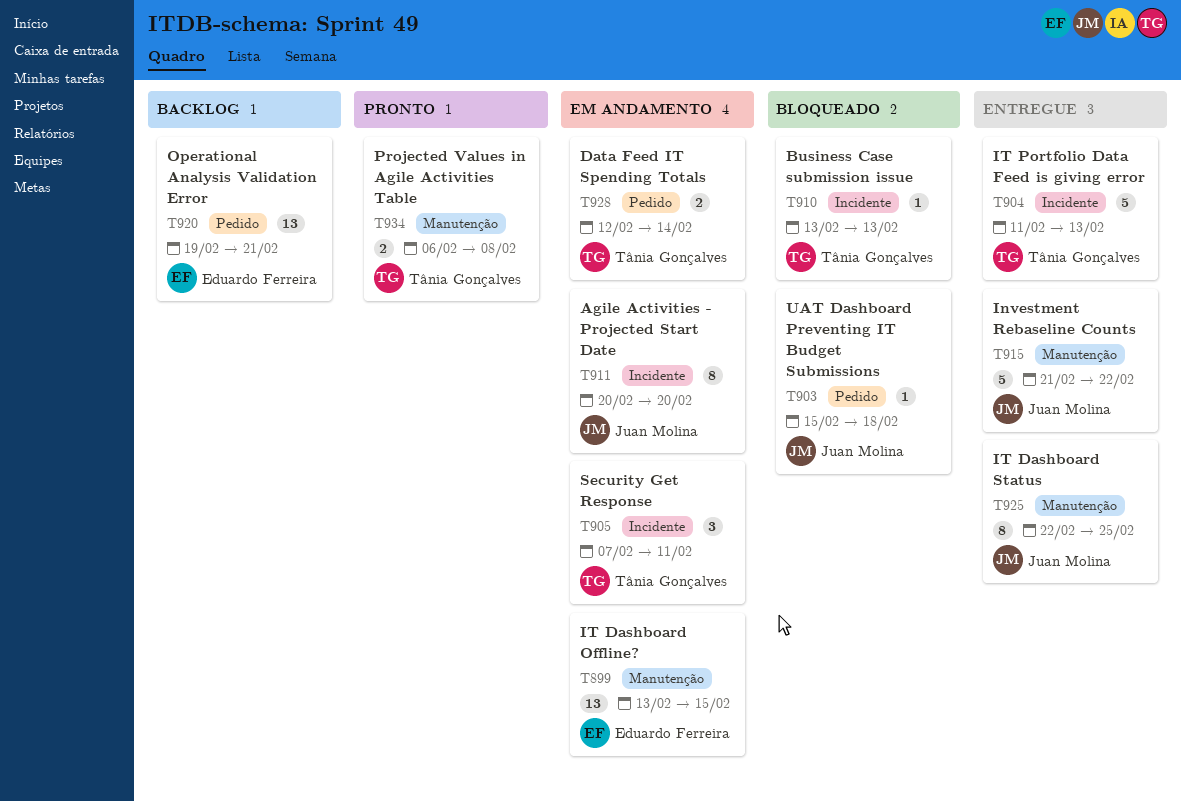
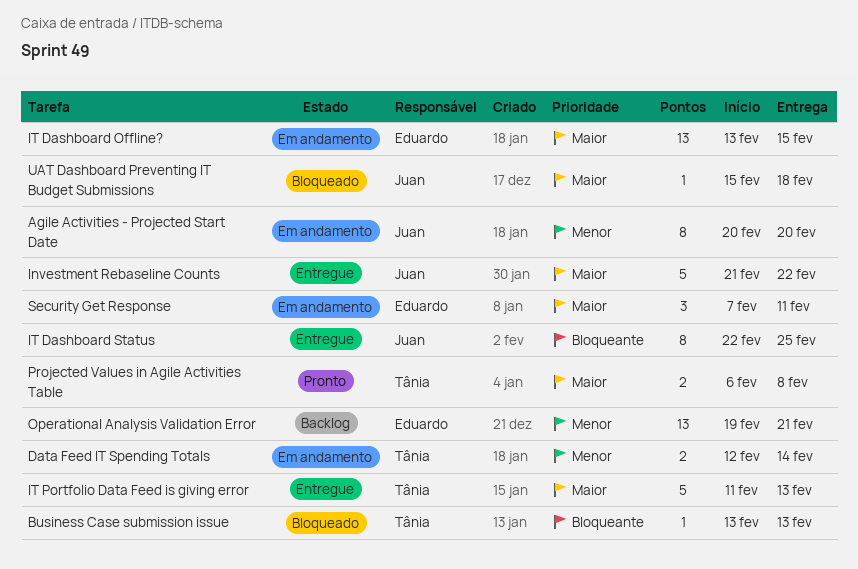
Security Get Response, owner: Tânia Gonçalves -> Eduardo Ferreira

